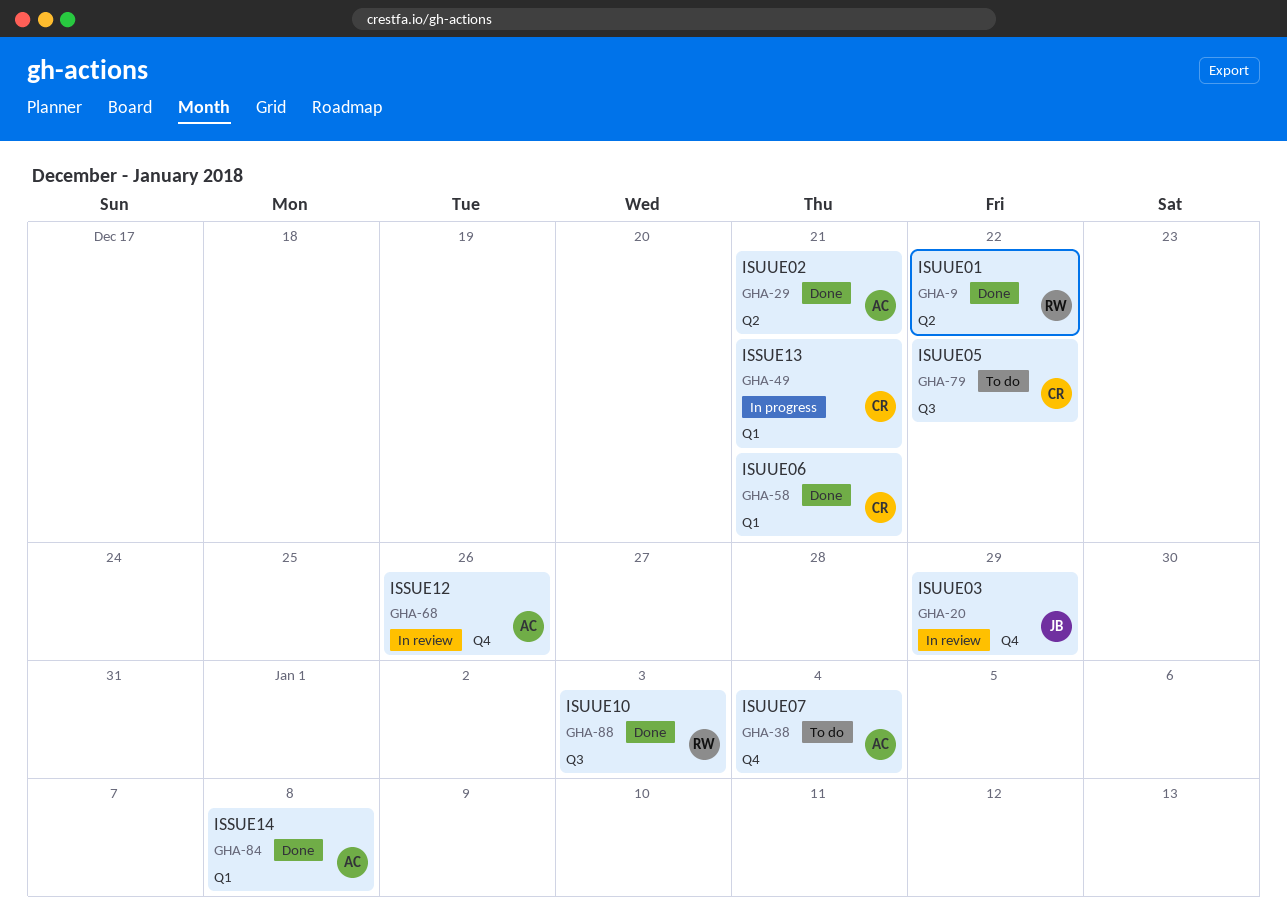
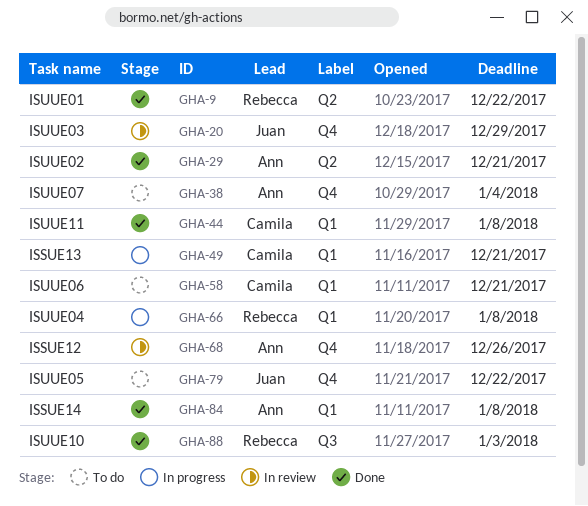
GHA-44: none -> present
GHA-58, status: Done -> To do
GHA-66: none -> present
GHA-79, owner: Camila -> Juan
GHA-79, label: Q3 -> Q4

